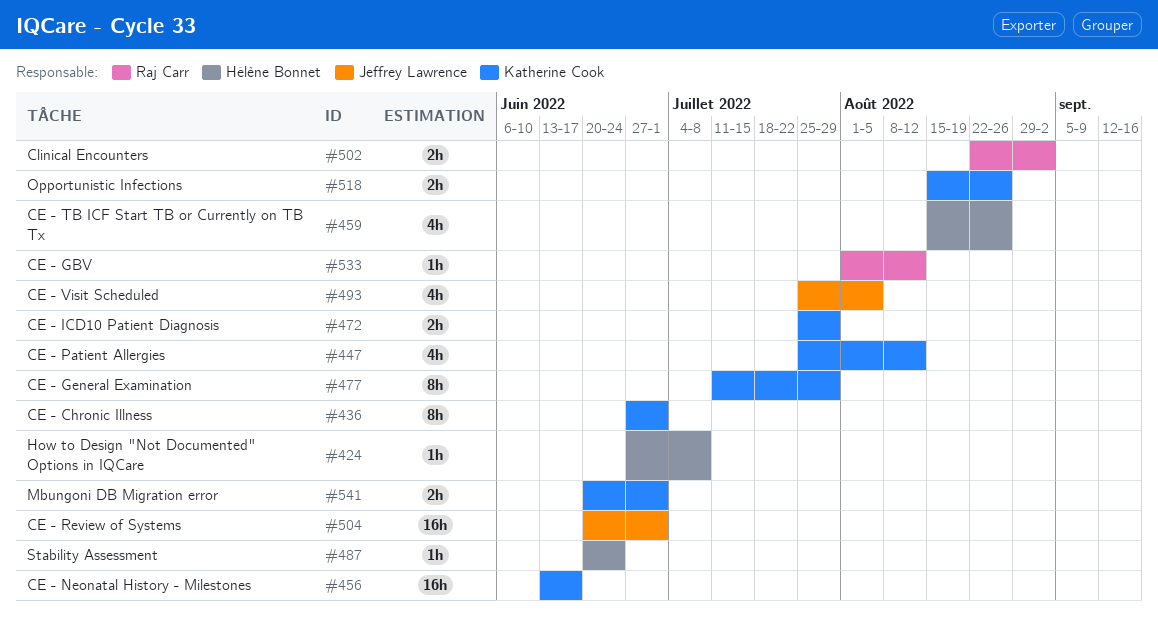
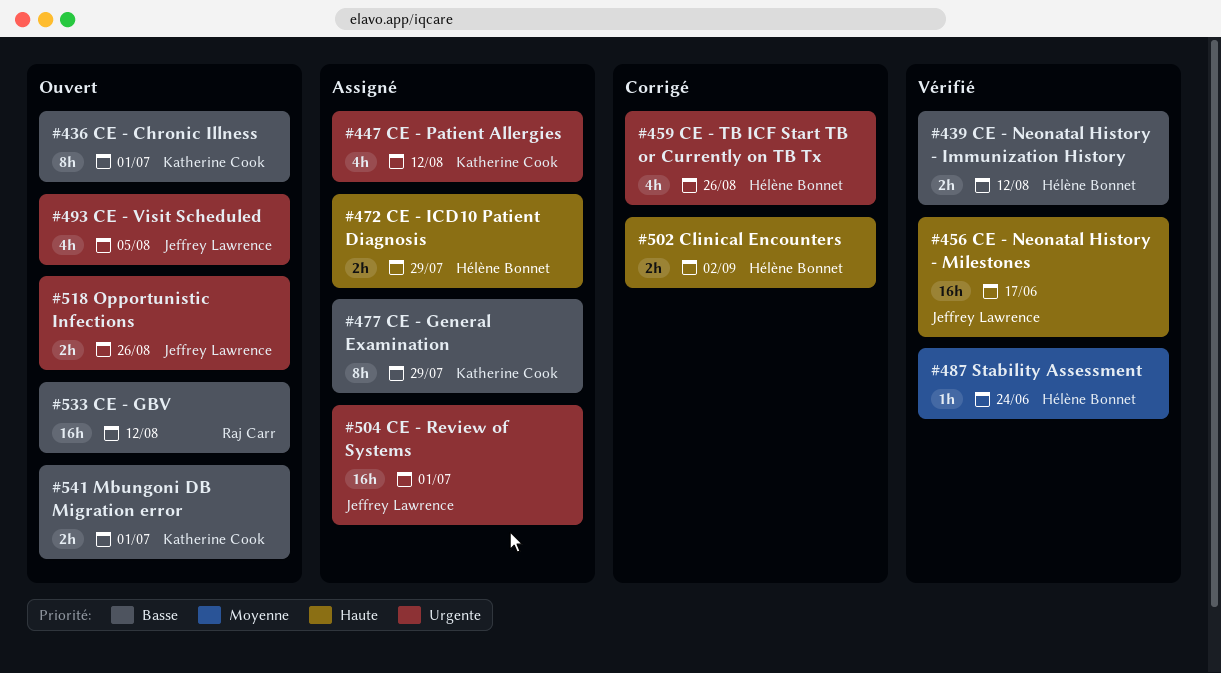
#424: present -> none
#439: none -> present
#456, owner: Katherine Cook -> Jeffrey Lawrence
#472, owner: Katherine Cook -> Hélène Bonnet
#502, owner: Raj Carr -> Hélène Bonnet
#518, owner: Katherine Cook -> Jeffrey Lawrence
#533, estimate: 1h -> 16h

